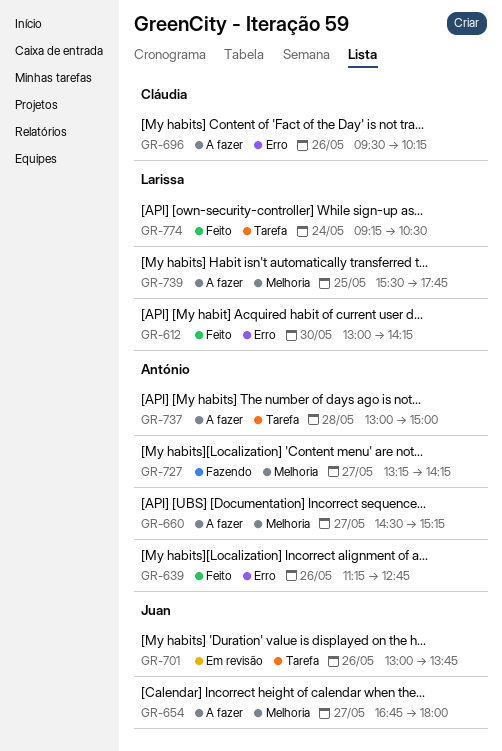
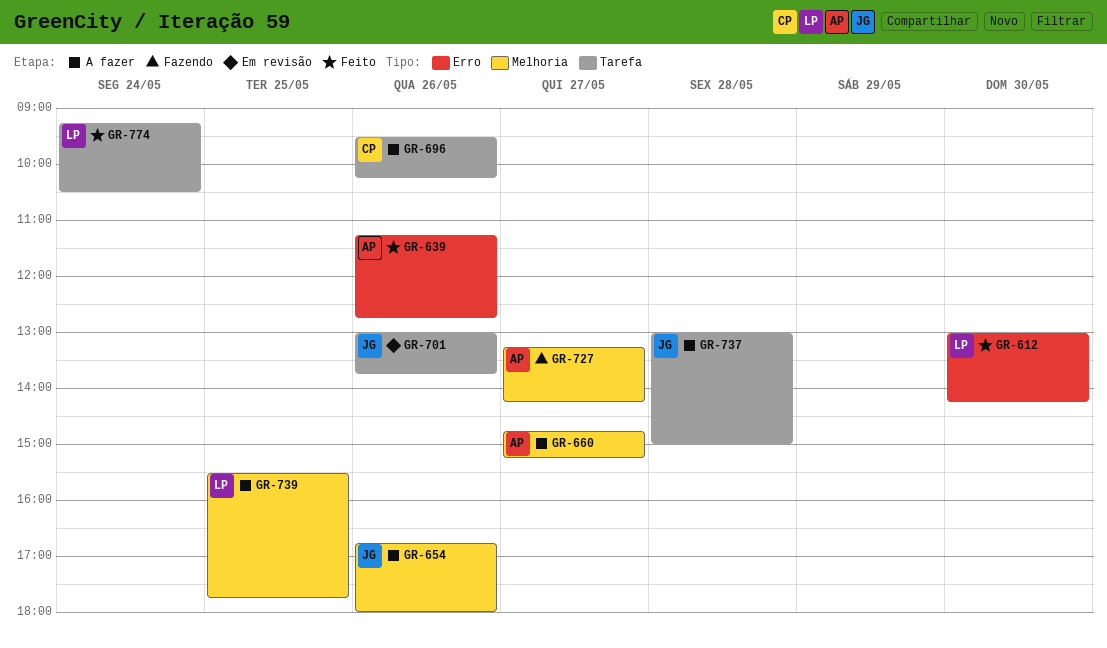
GR-654, day: May 27 -> May 26
GR-660, begins: 14:30 -> 14:45
GR-696, label: Erro -> Tarefa
GR-737, owner: António -> Juan

